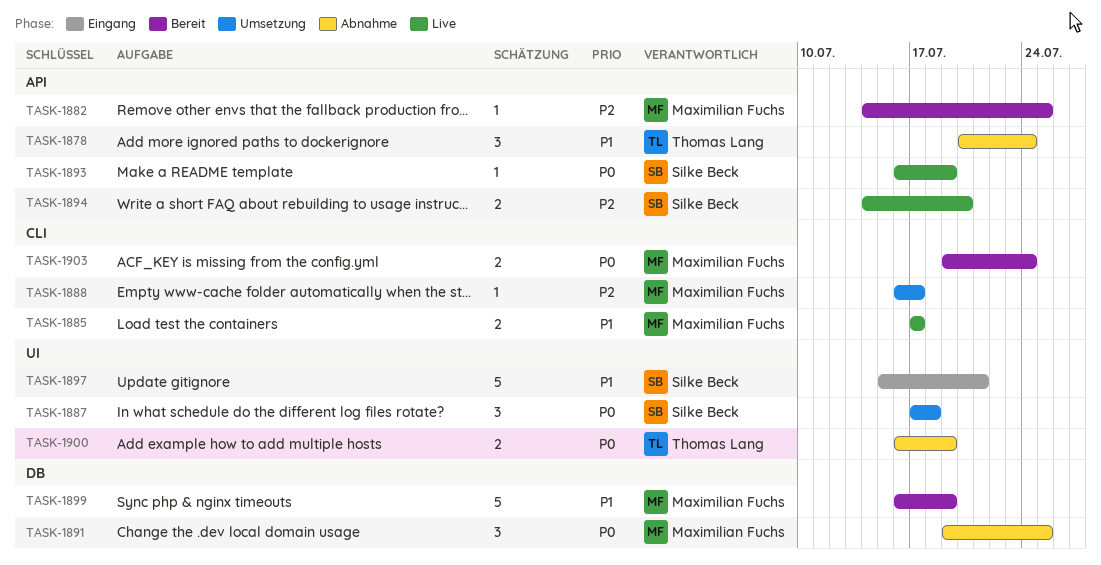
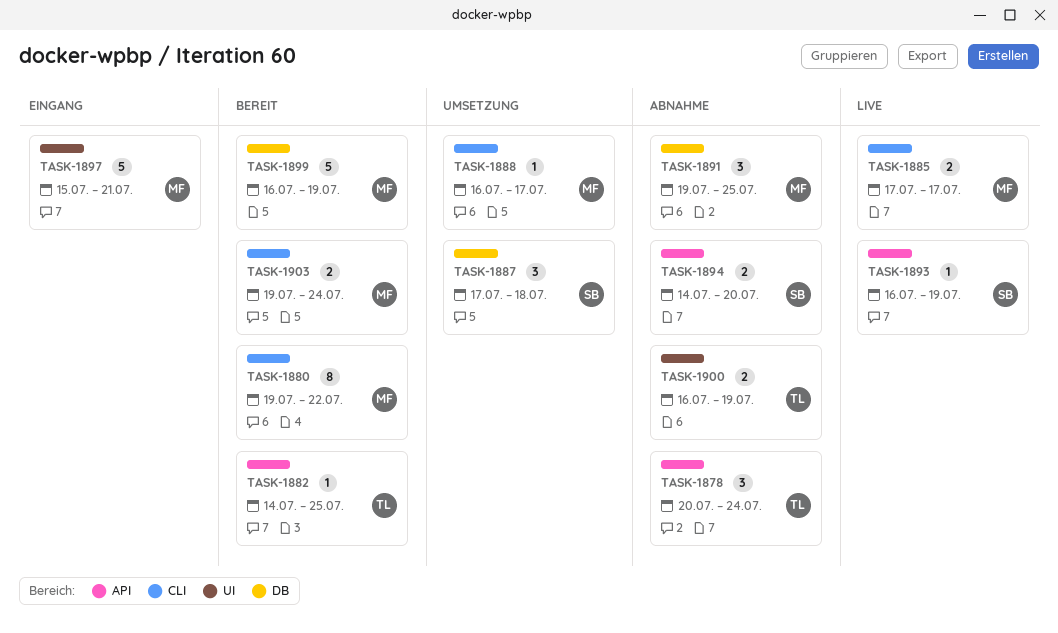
TASK-1880: none -> present
TASK-1882, owner: Maximilian Fuchs -> Thomas Lang
TASK-1887, label: UI -> DB
TASK-1894, status: Live -> Abnahme
TASK-1897, owner: Silke Beck -> Maximilian Fuchs

